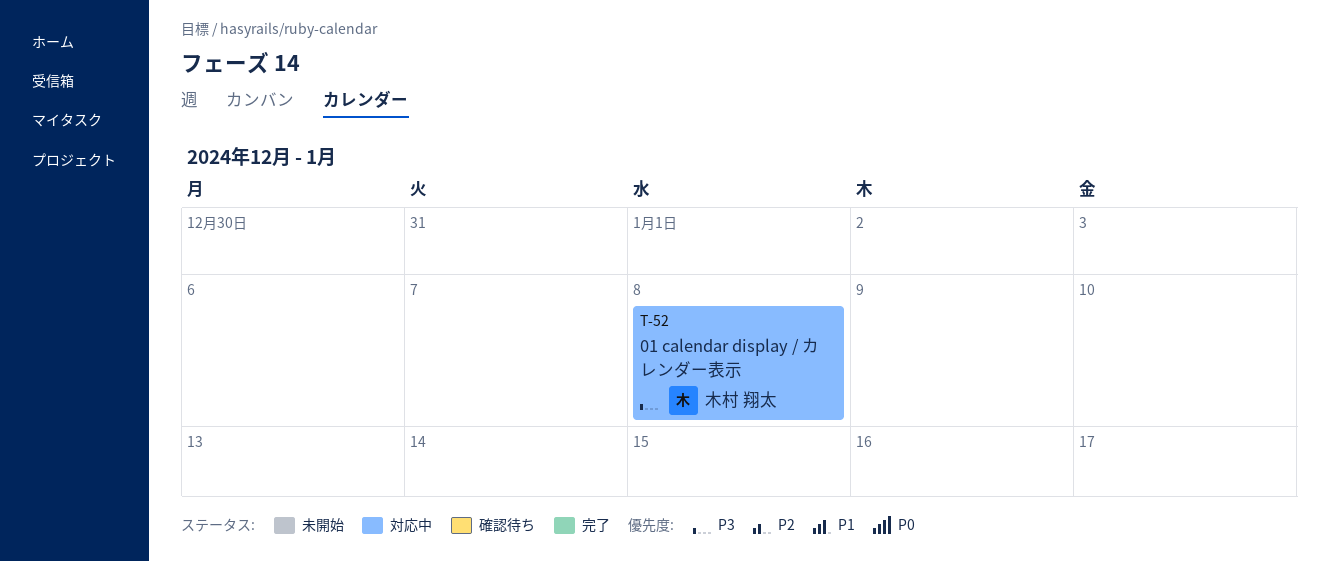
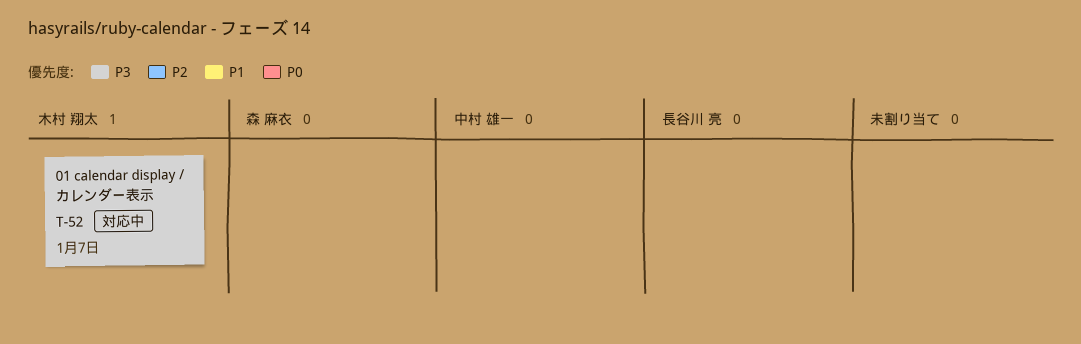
T-52, due: Jan 8 -> Jan 7

